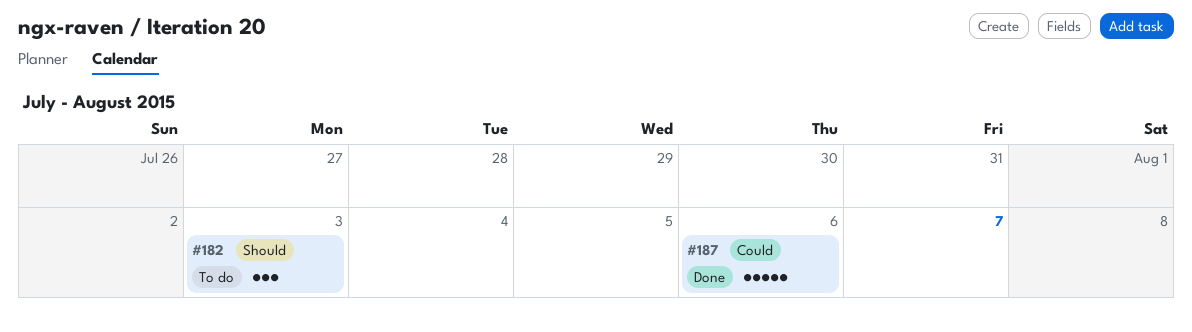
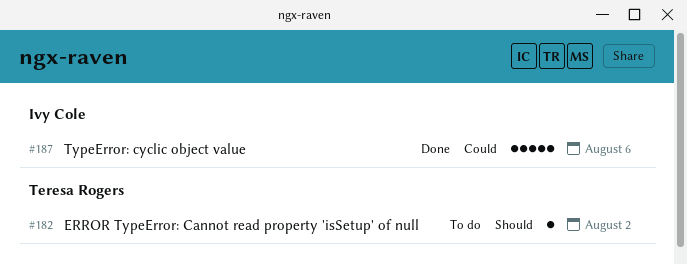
#182, estimate: 3 -> 1
#182, due: Aug 3 -> Aug 2

